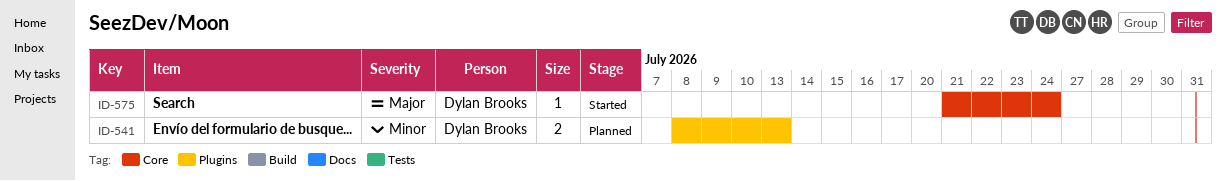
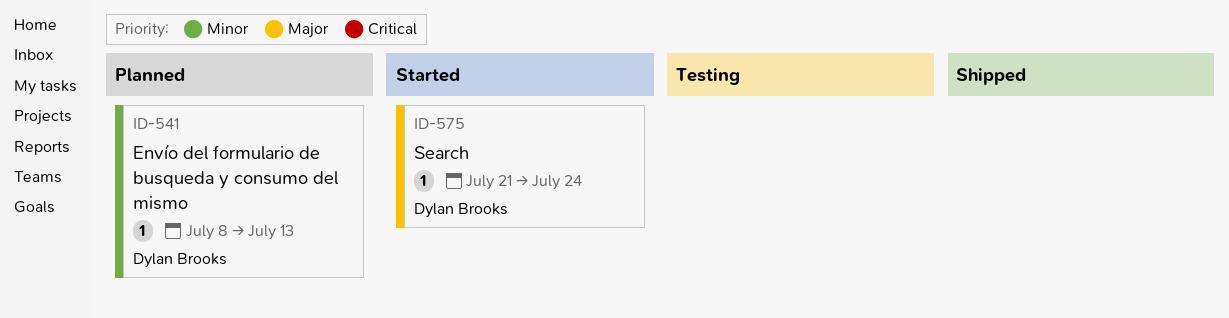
ID-541, estimate: 2 -> 1

